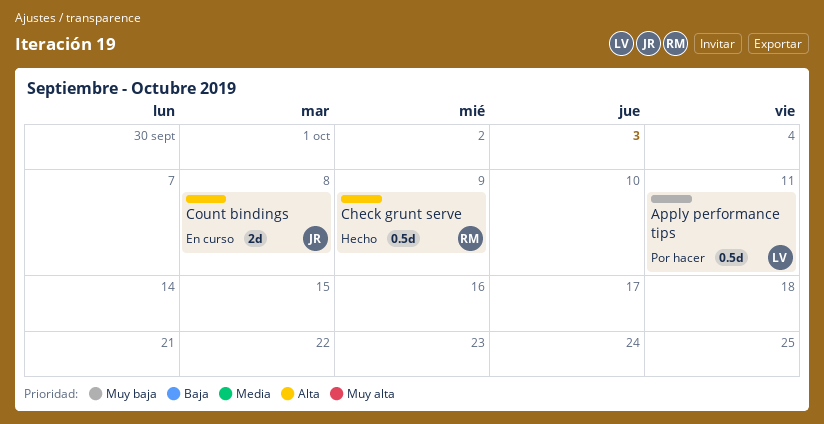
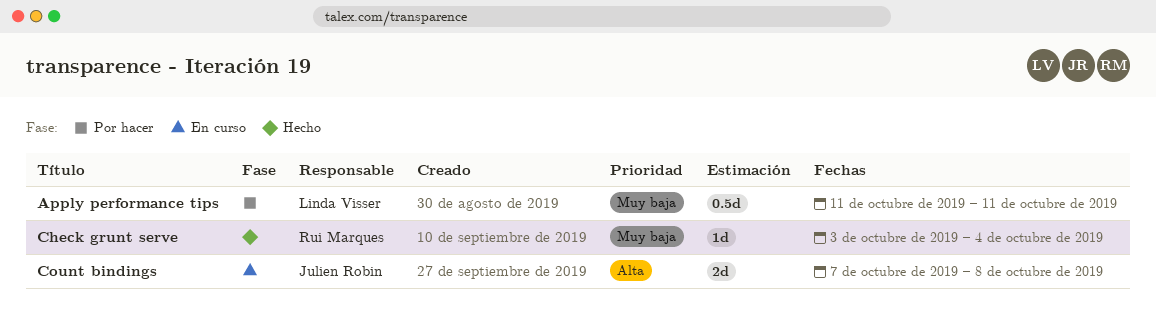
Check grunt serve, priority: Alta -> Muy baja
Check grunt serve, estimate: 0.5d -> 1d
Check grunt serve, due: Oct 9 -> Oct 4

